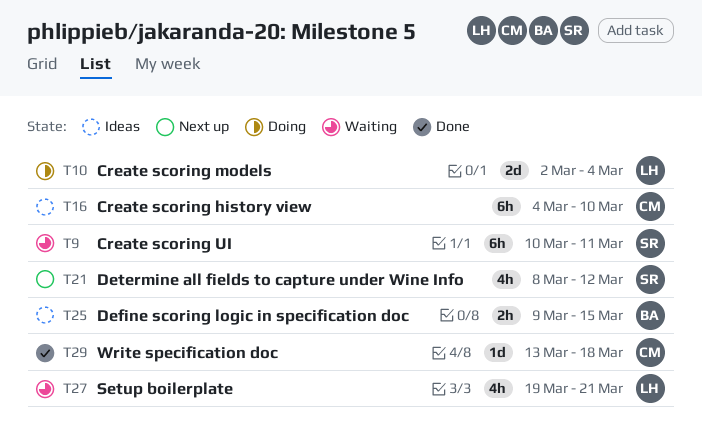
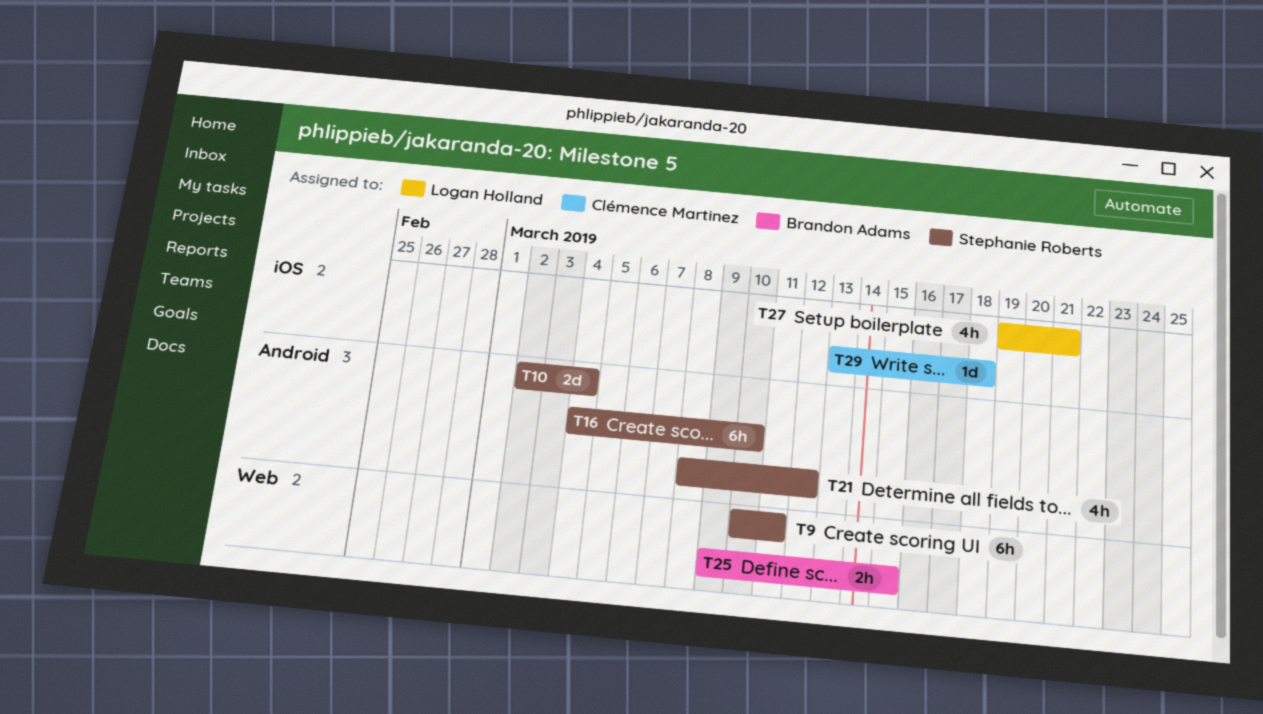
T10, owner: Logan Holland -> Stephanie Roberts
T16, owner: Clémence Martinez -> Stephanie Roberts

